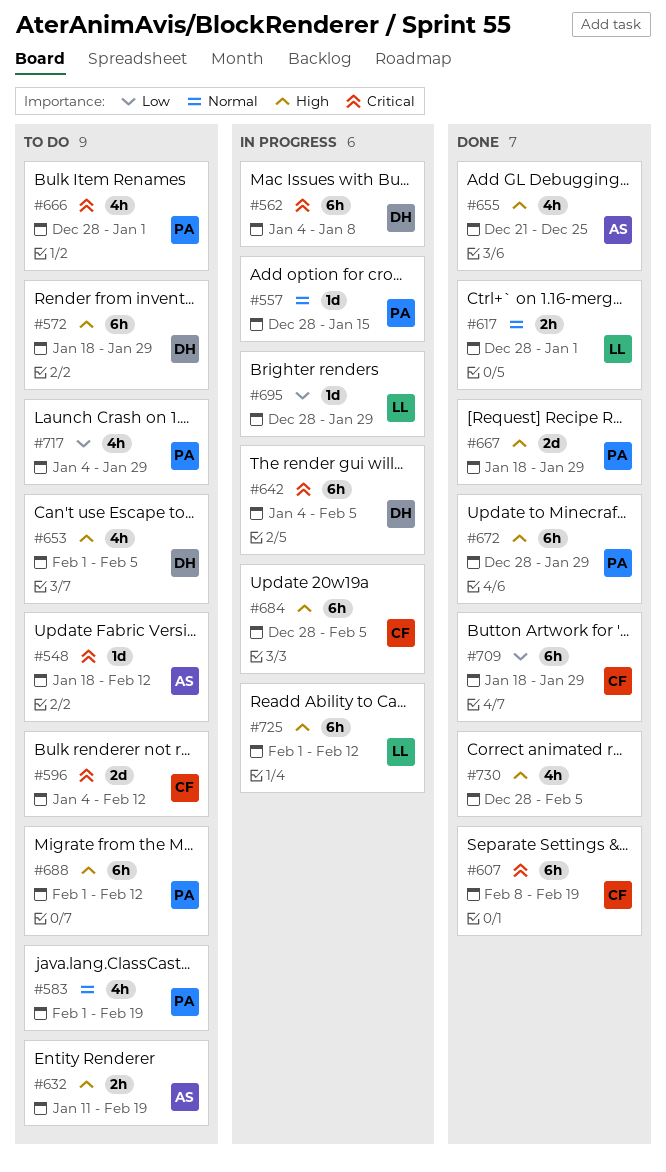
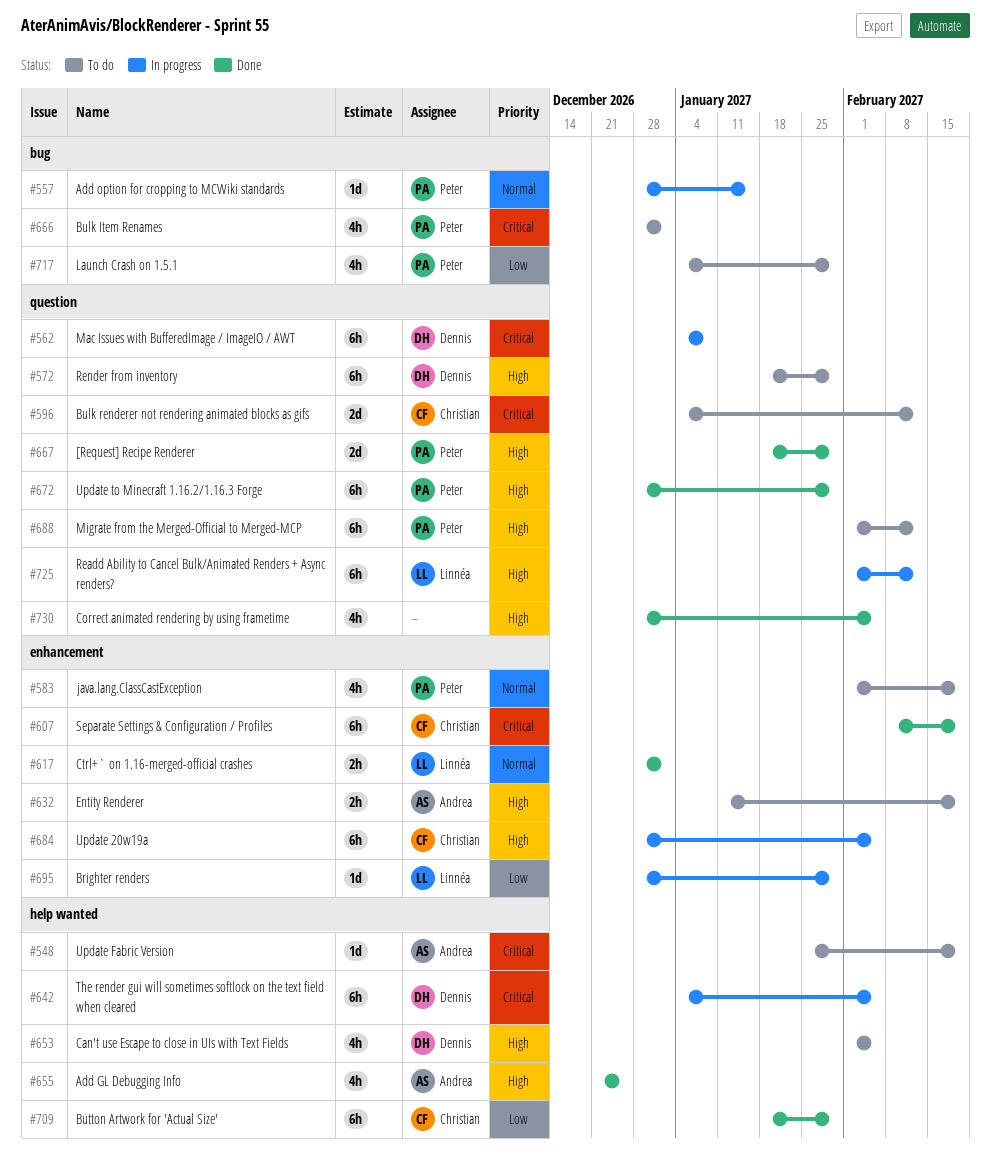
#548, start: Jan 18 -> Jan 25
#548, due: Feb 12 -> Feb 19

